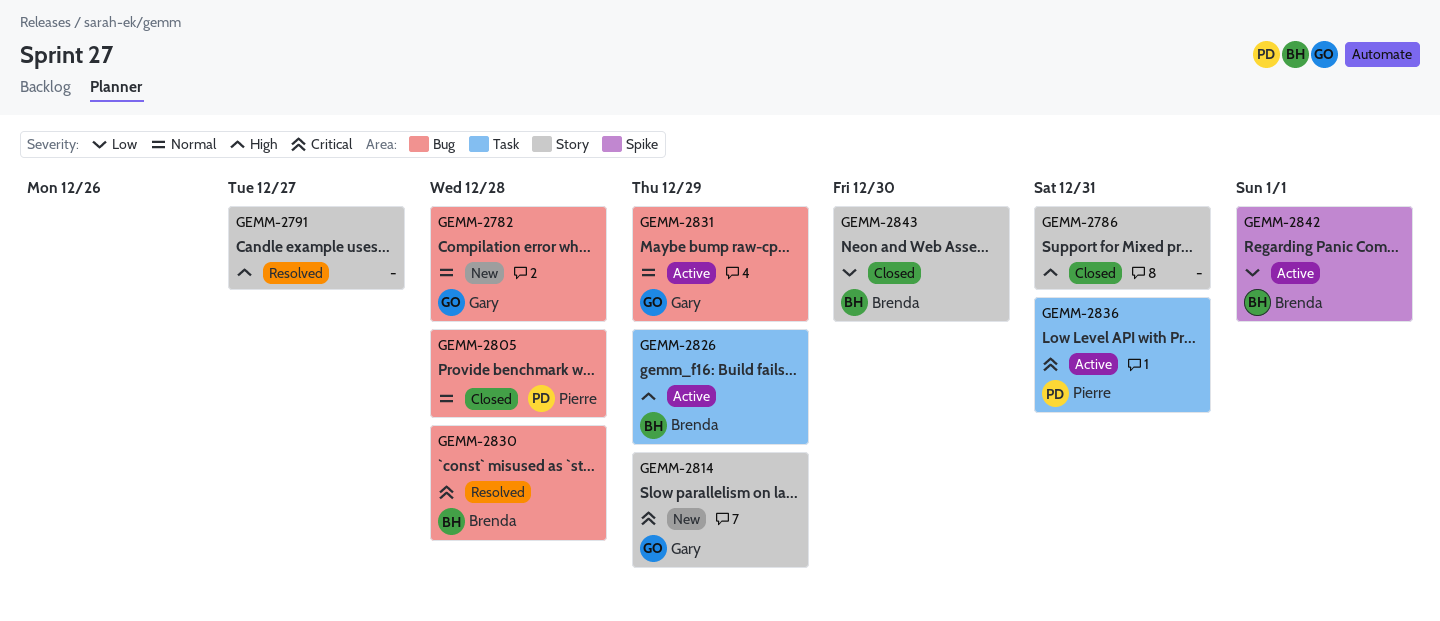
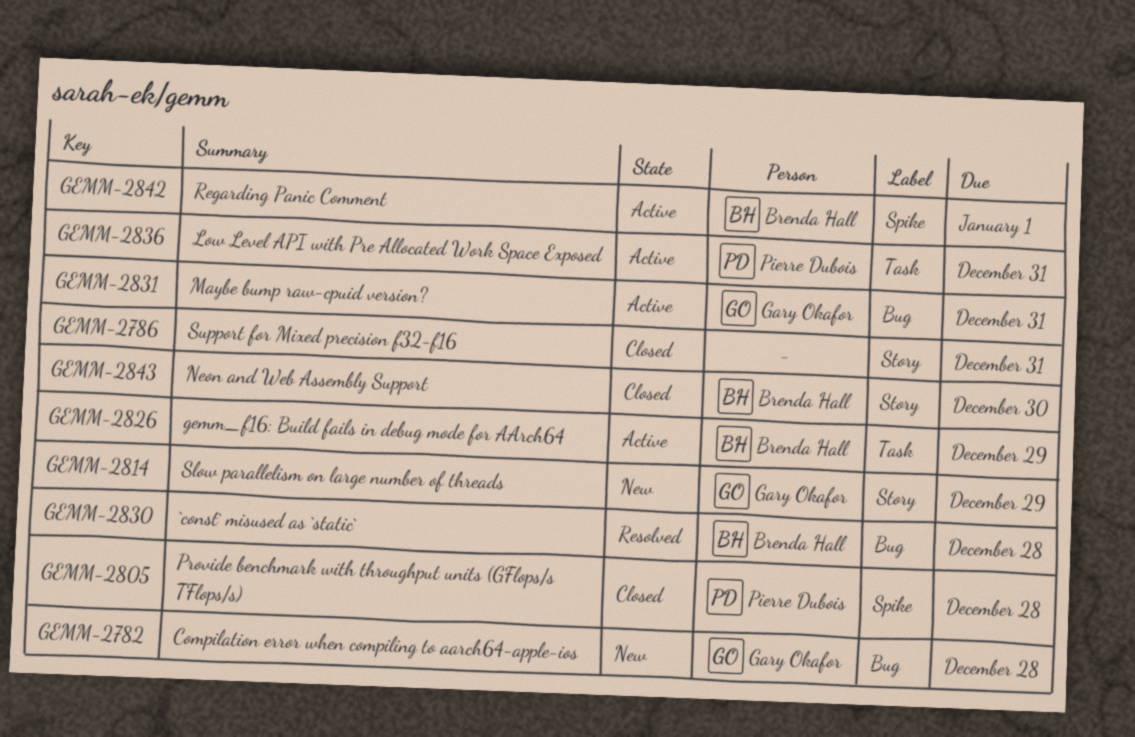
GEMM-2791: present -> none
GEMM-2805, label: Bug -> Spike
GEMM-2831, due: Dec 29 -> Dec 31

